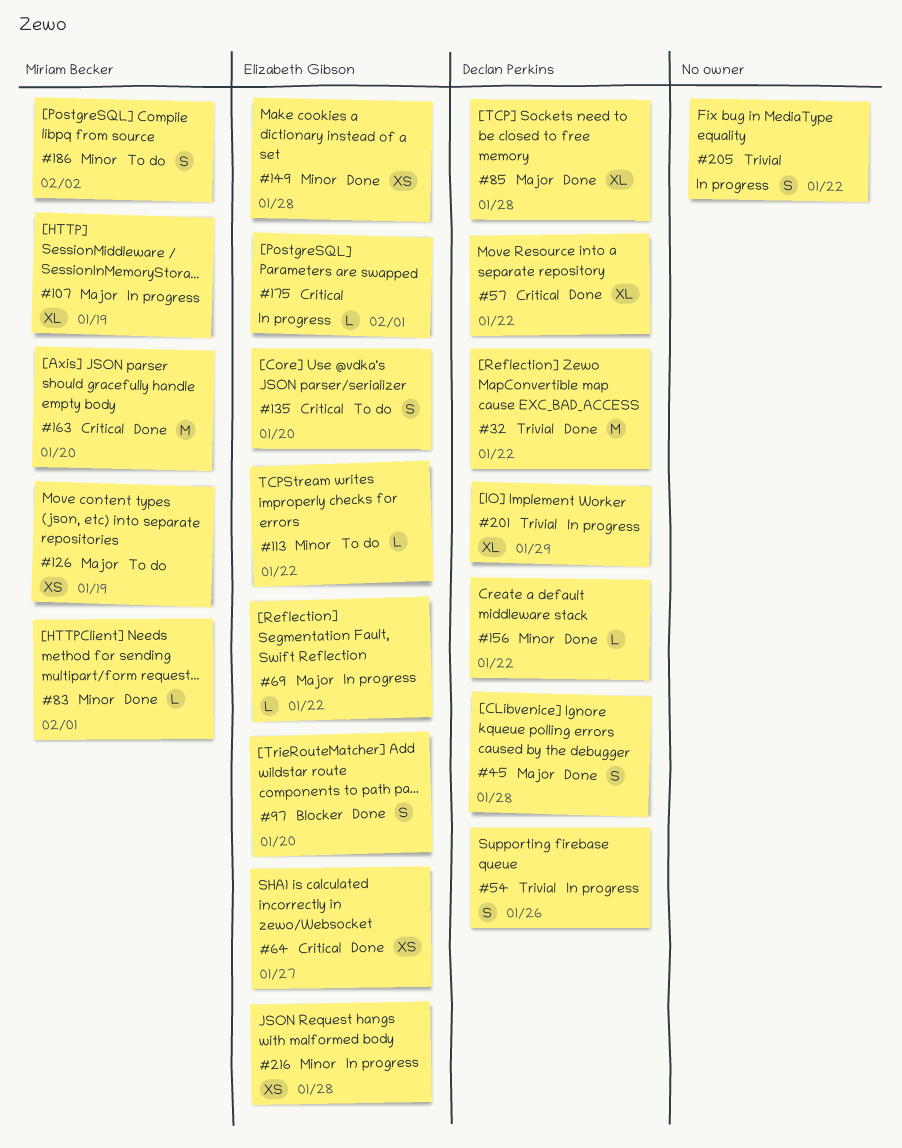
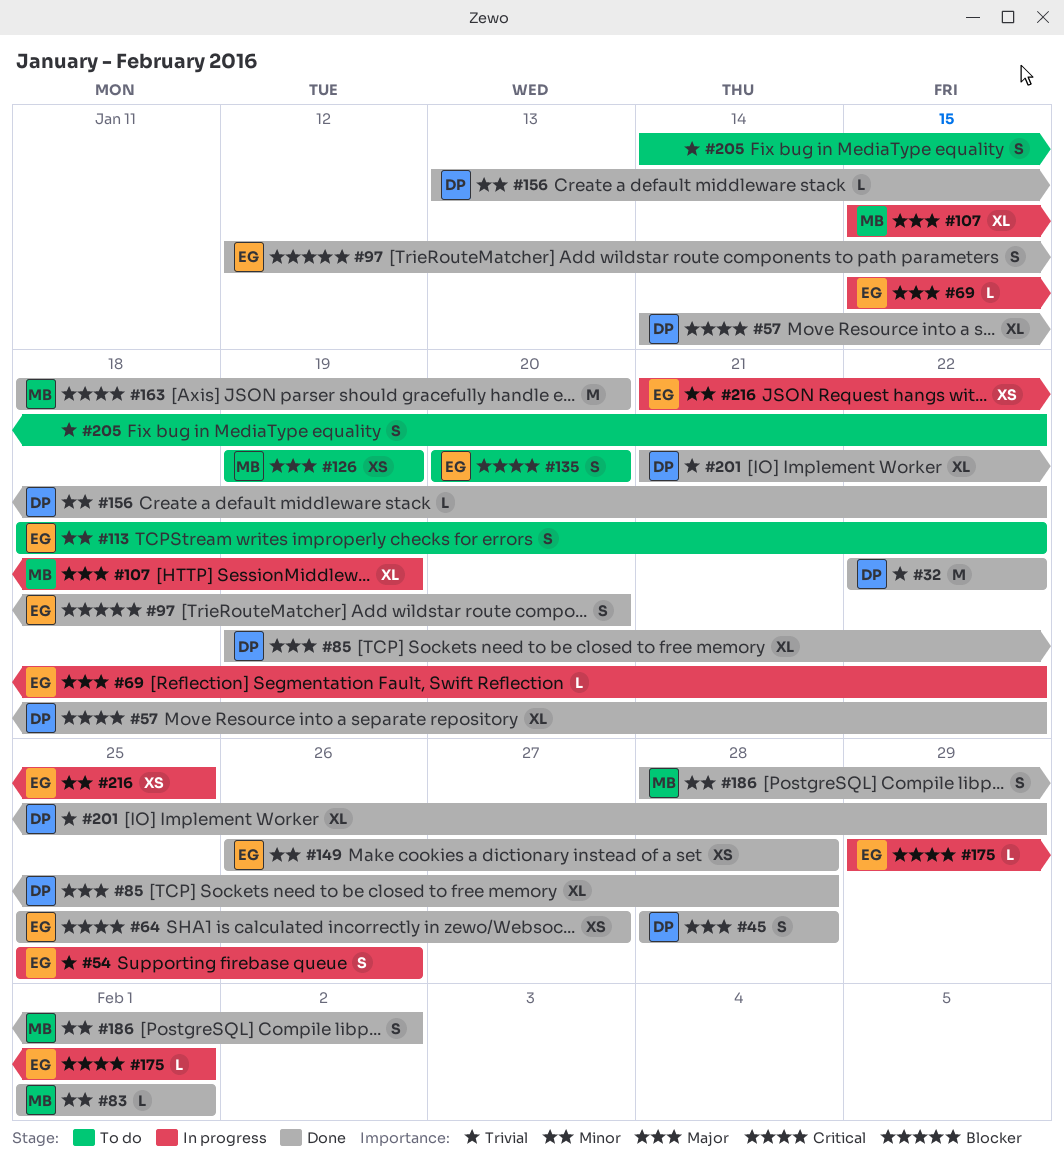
#54, owner: Declan Perkins -> Elizabeth Gibson
#113, estimate: L -> S
#186, status: To do -> Done
#201, status: In progress -> Done
#205, status: In progress -> To do
#216, due: Jan 28 -> Jan 25

